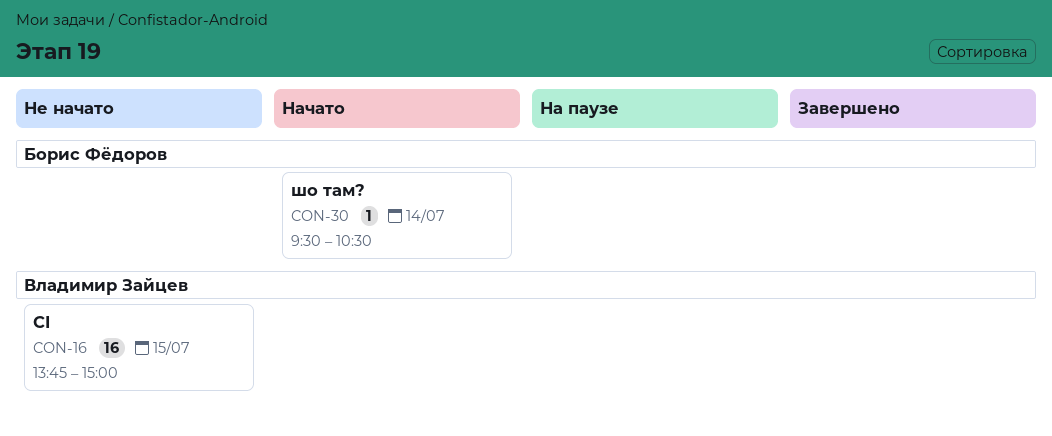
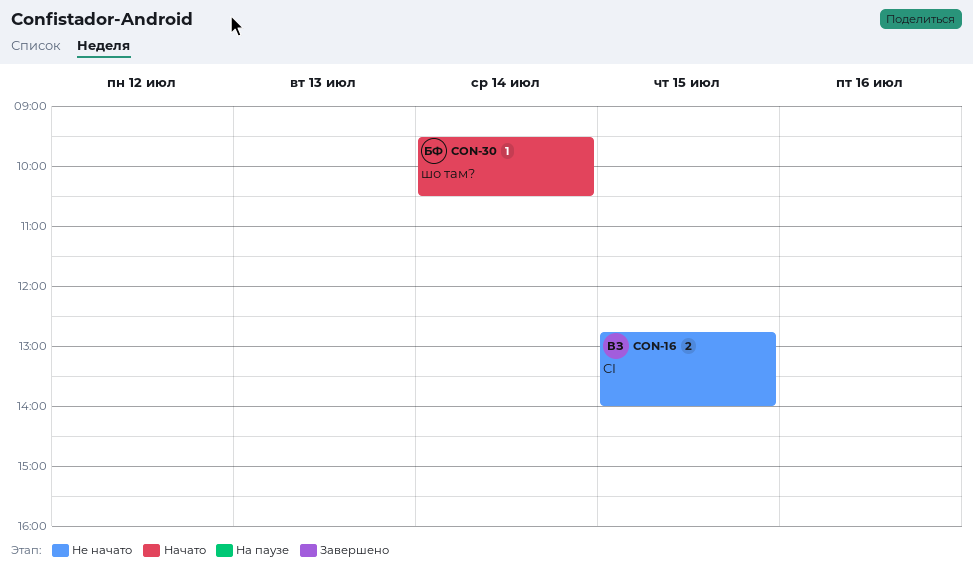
CON-16, estimate: 16 -> 2
CON-16, begins: 13:45 -> 12:45
CON-16, ends: 15:00 -> 14:00

